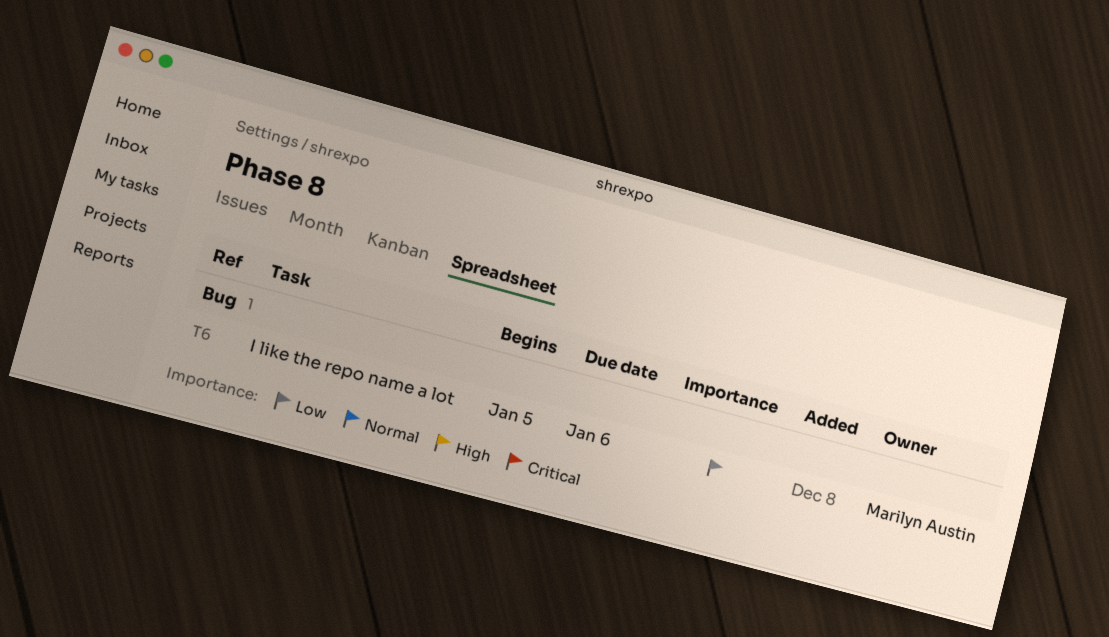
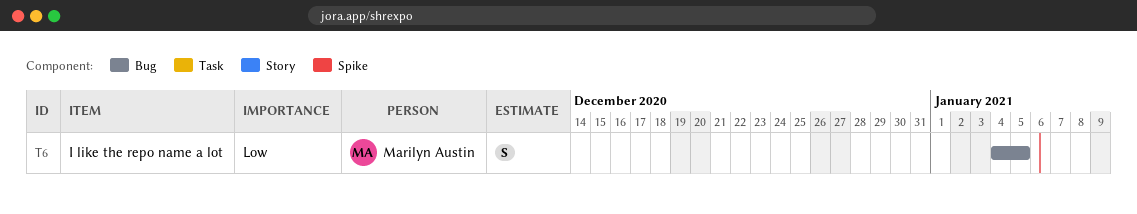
T6, start: Jan 5 -> Jan 4
T6, due: Jan 6 -> Jan 5

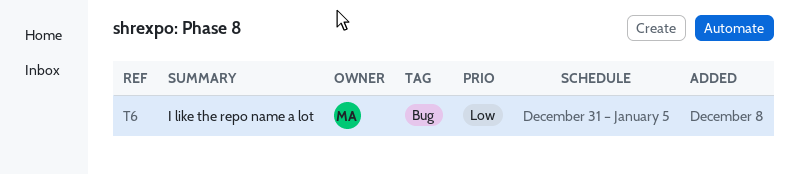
T6, start: Jan 4 -> Dec 31

